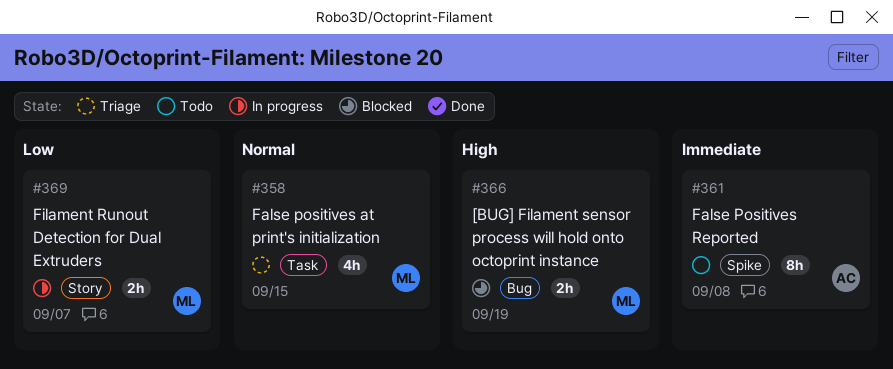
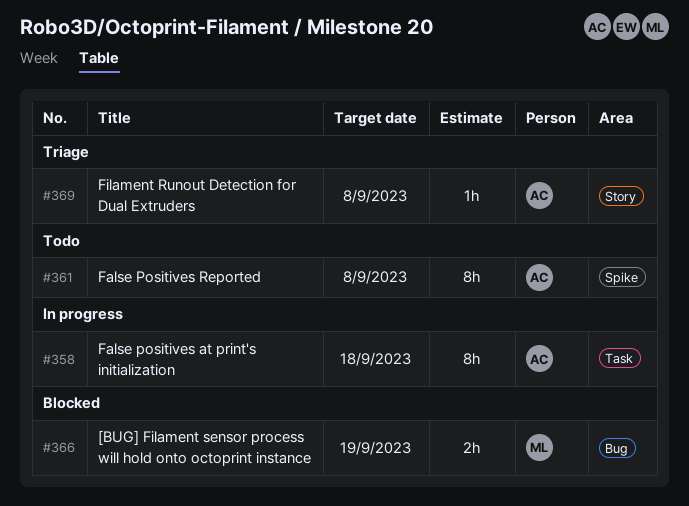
#358, status: Triage -> In progress
#358, owner: ML -> AC
#358, estimate: 4h -> 8h
#358, due: Sep 15 -> Sep 18
#369, status: In progress -> Triage
#369, owner: ML -> AC
#369, estimate: 2h -> 1h
#369, due: Sep 7 -> Sep 8

